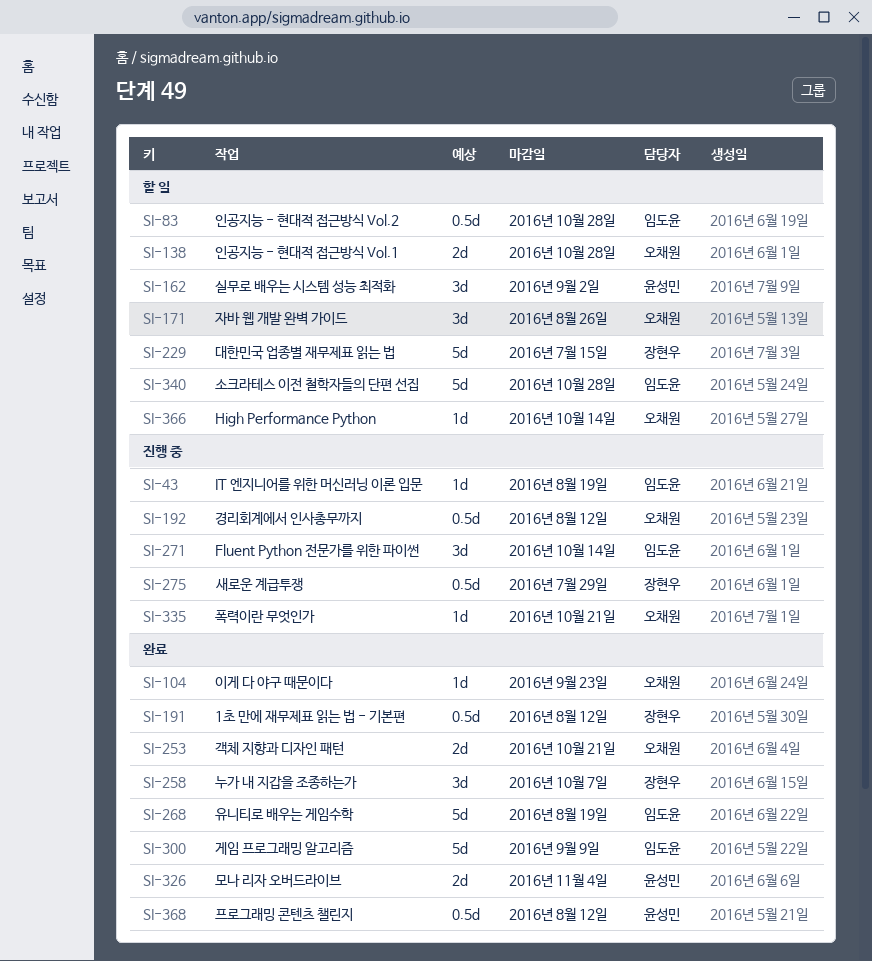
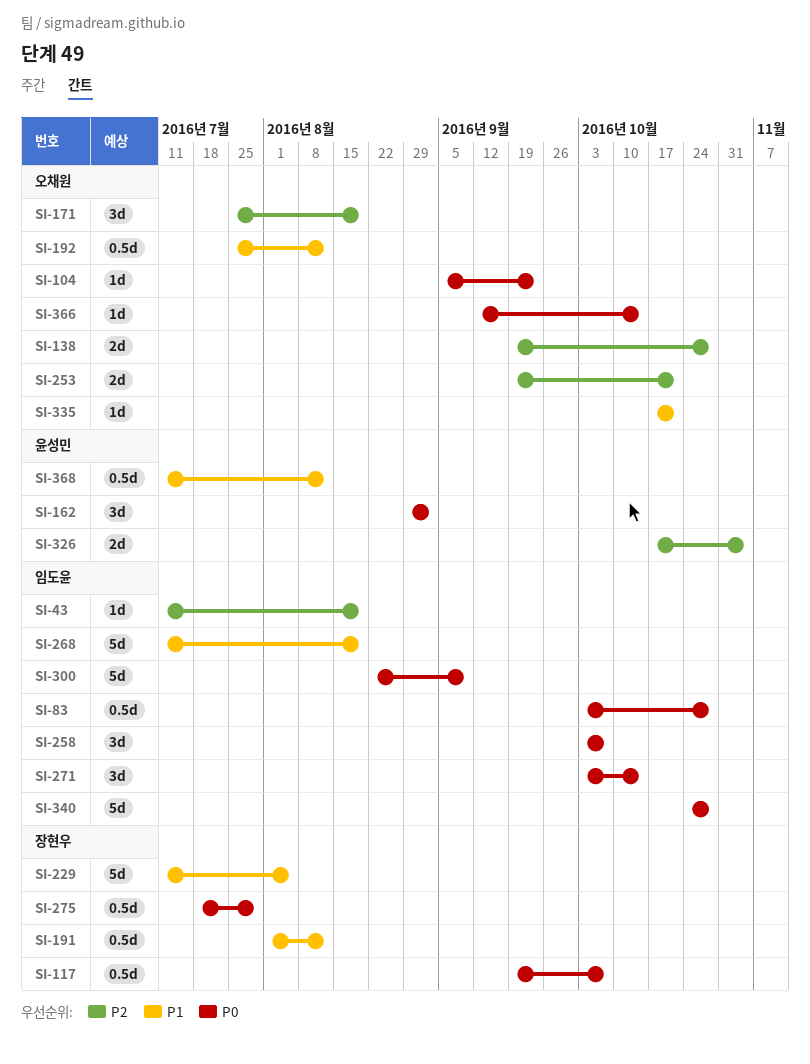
SI-117: none -> present
SI-171, due: Aug 26 -> Aug 19
SI-229, due: Jul 15 -> Aug 5
SI-258, owner: 장현우 -> 임도윤

